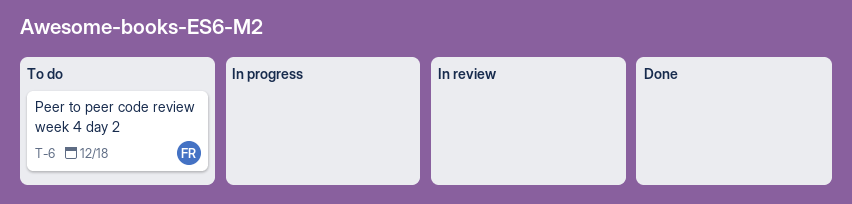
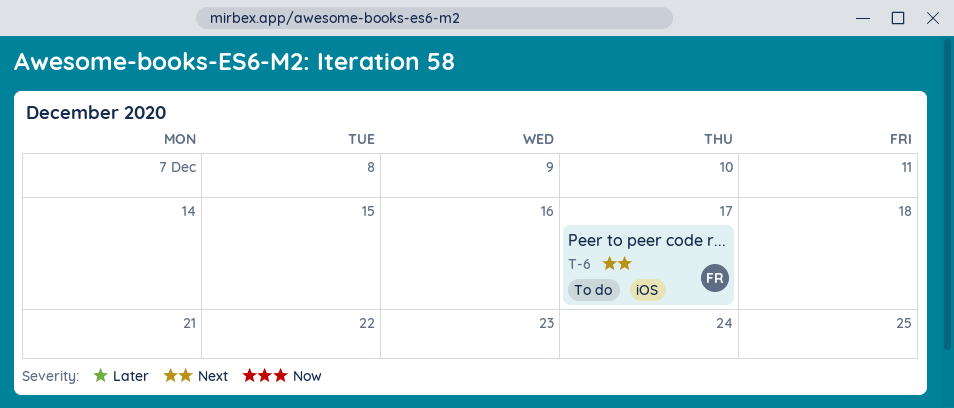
T-6, due: Dec 18 -> Dec 17

